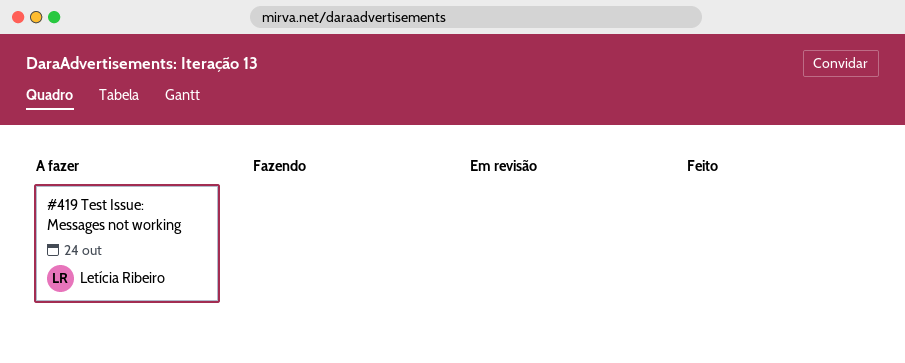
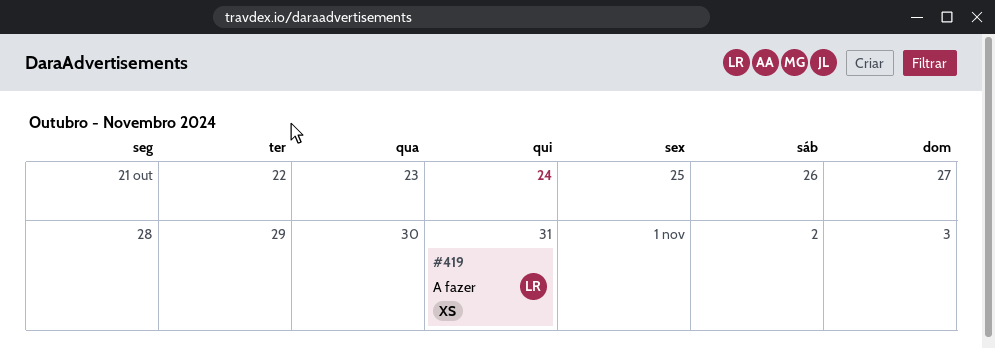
#419, due: Oct 24 -> Oct 31

